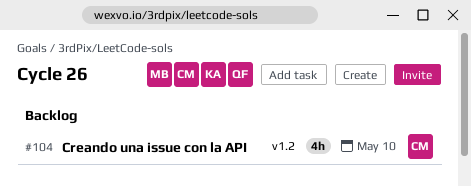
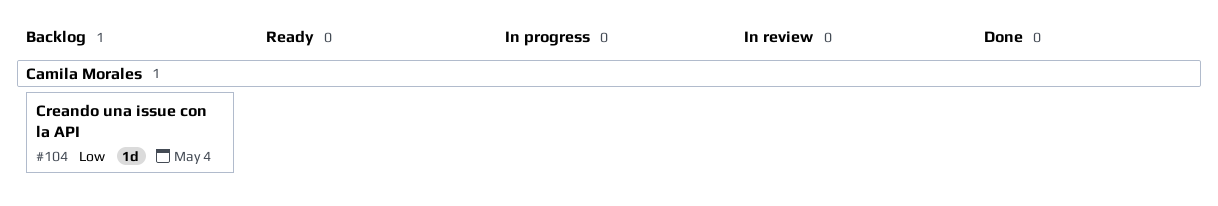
#104, estimate: 4h -> 1d
#104, due: May 10 -> May 4

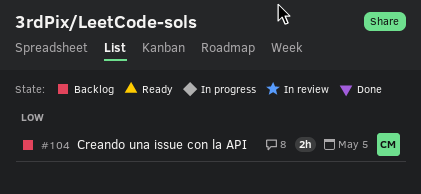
#104, estimate: 1d -> 2h
#104, due: May 4 -> May 5

